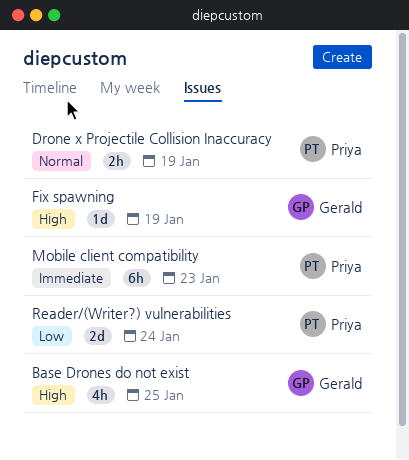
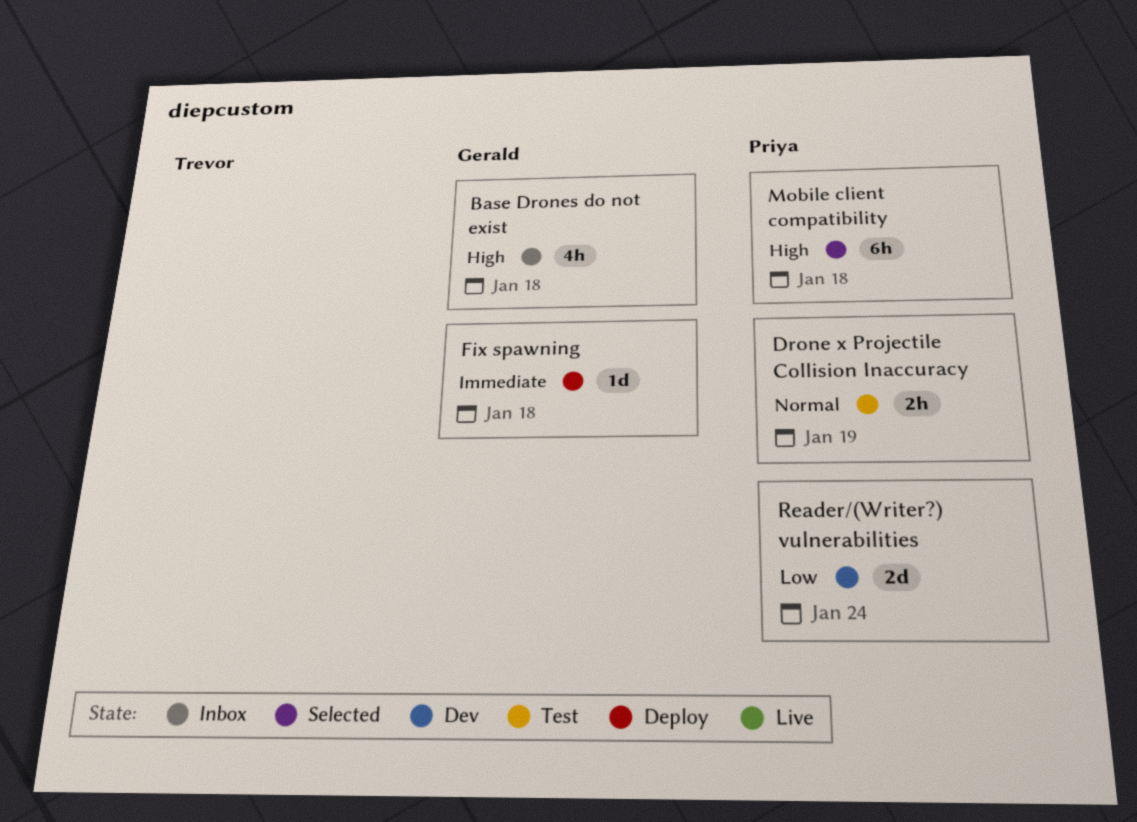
Base Drones do not exist, due: Jan 25 -> Jan 18
Fix spawning, priority: High -> Immediate
Fix spawning, due: Jan 19 -> Jan 18
Mobile client compatibility, priority: Immediate -> High
Mobile client compatibility, due: Jan 23 -> Jan 18

